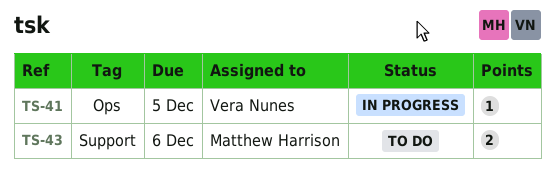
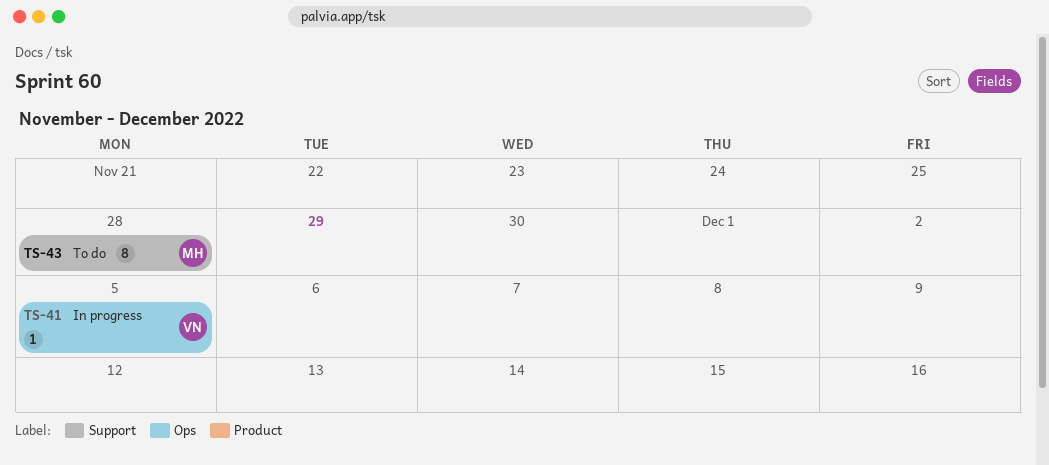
TS-43, estimate: 2 -> 8
TS-43, due: Dec 6 -> Nov 28

